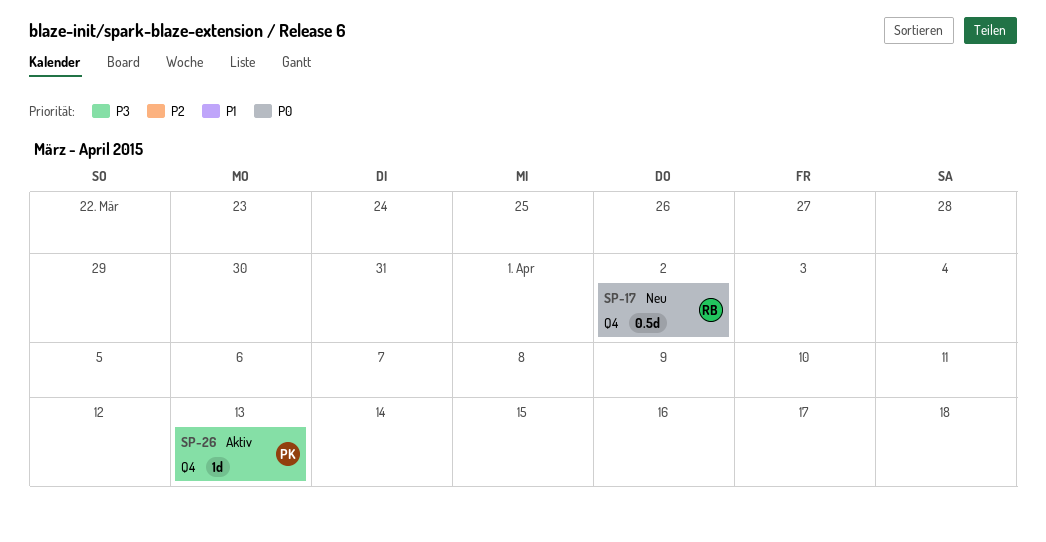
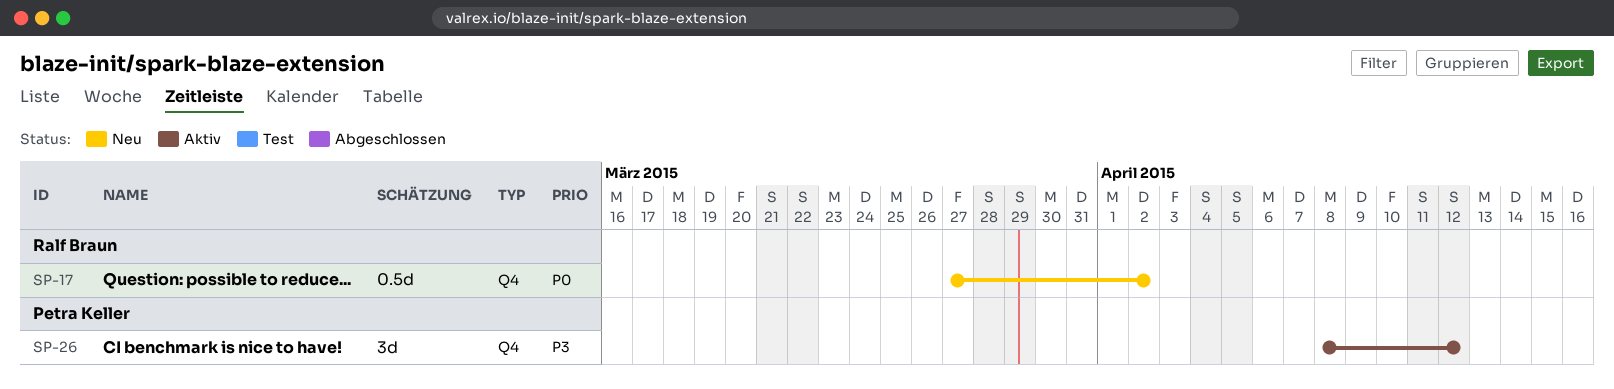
SP-26, estimate: 1d -> 3d
SP-26, due: Apr 13 -> Apr 12

